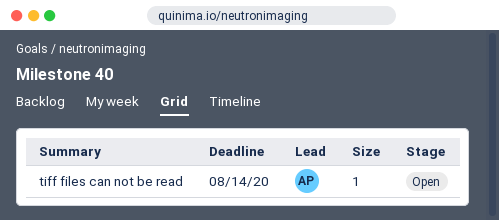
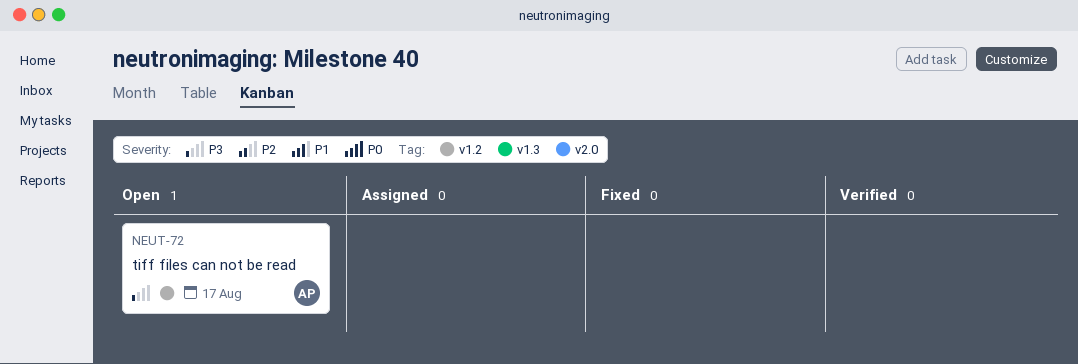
tiff files can not be read, due: Aug 14 -> Aug 17

